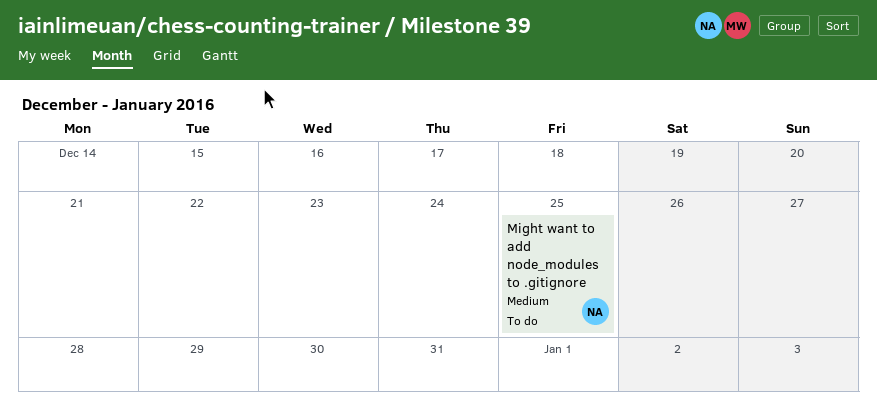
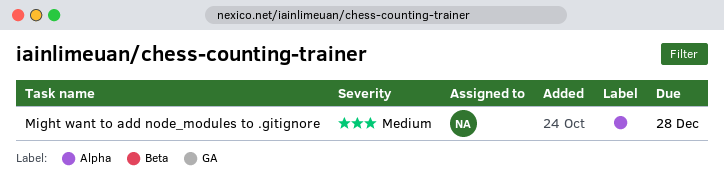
Might want to add node_modules to .gitignore, due: Dec 25 -> Dec 28

